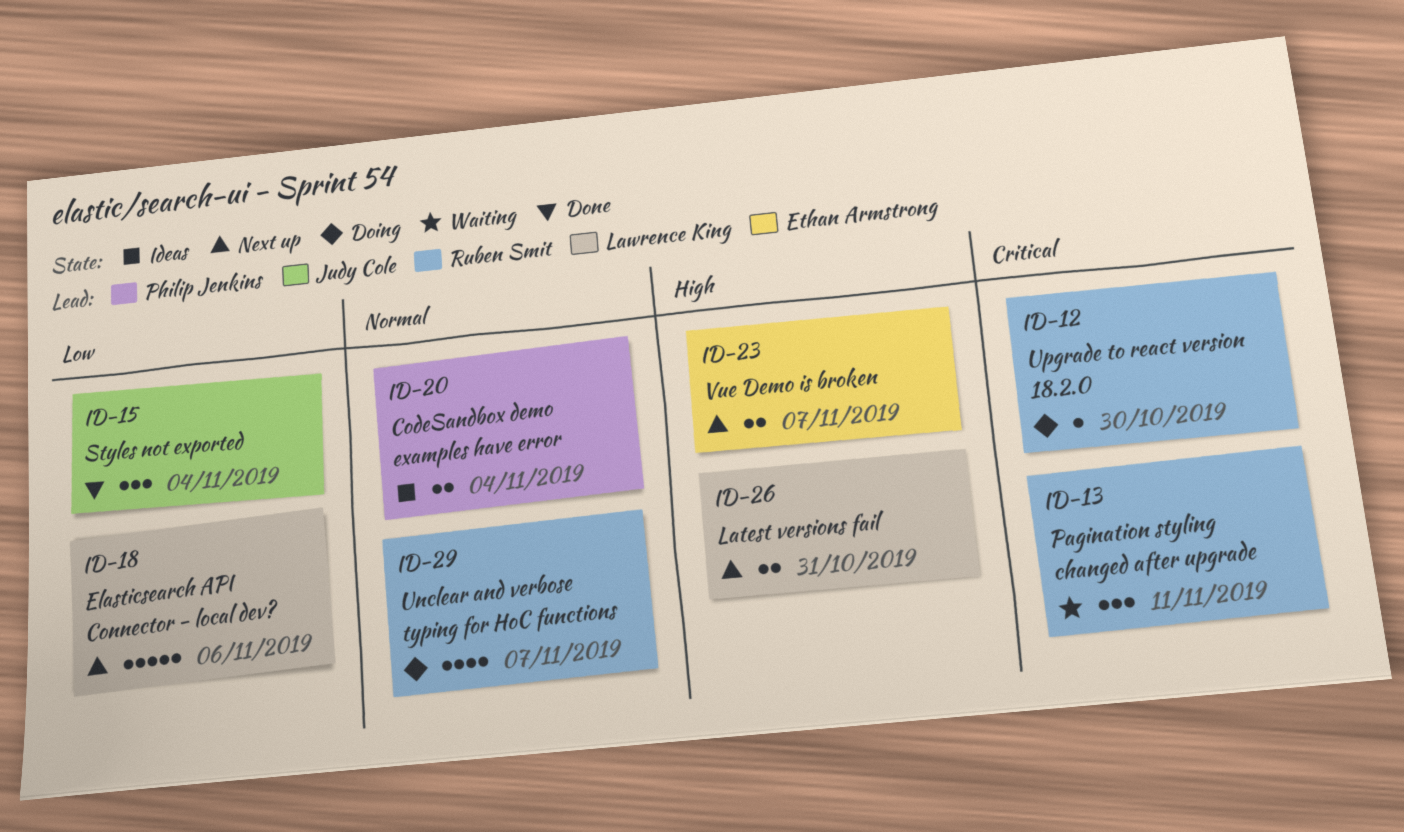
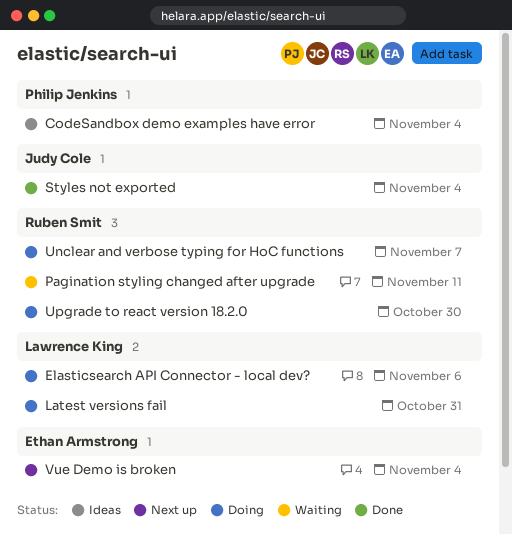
Elasticsearch API Connector - local dev?, status: Next up -> Doing
Latest versions fail, status: Next up -> Doing
Vue Demo is broken, due: Nov 7 -> Nov 4

